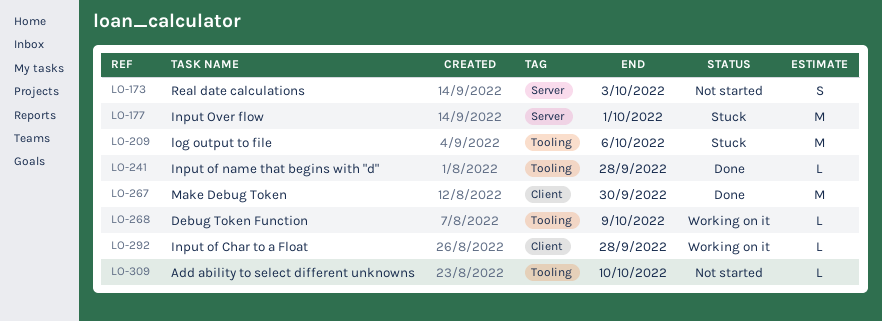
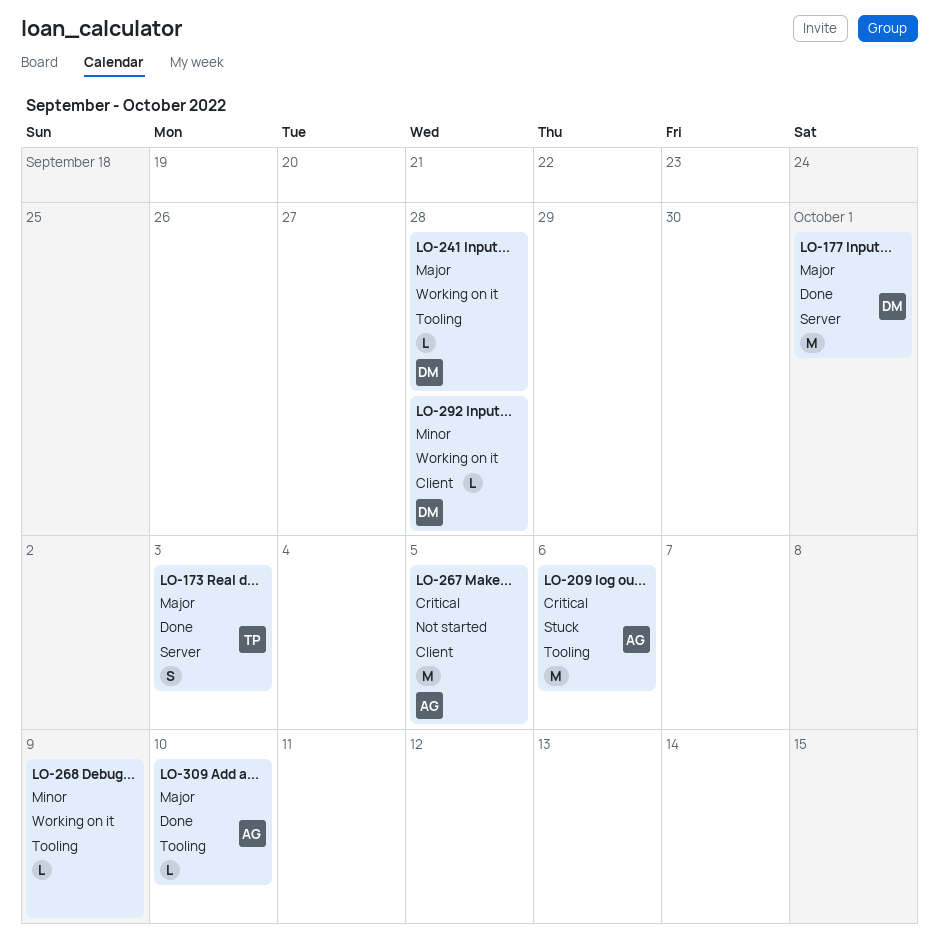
LO-173, status: Not started -> Done
LO-177, status: Stuck -> Done
LO-241, status: Done -> Working on it
LO-267, status: Done -> Not started
LO-267, due: Sep 30 -> Oct 5
LO-309, status: Not started -> Done

